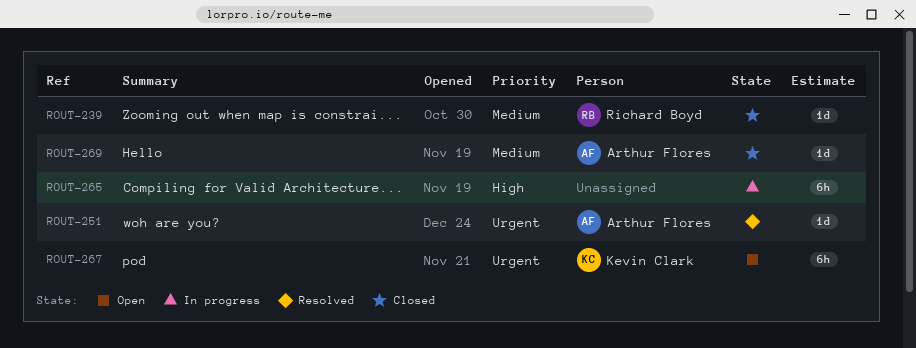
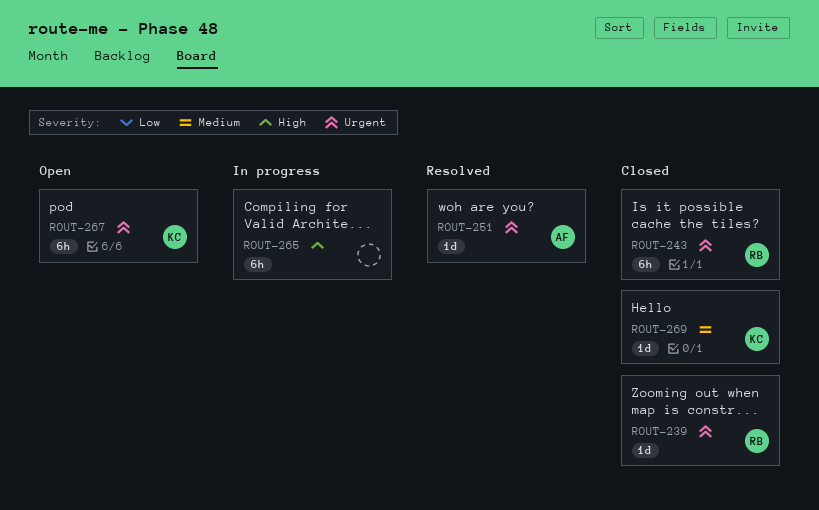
ROUT-239, priority: Medium -> Urgent
ROUT-243: none -> present
ROUT-269, owner: Arthur Flores -> Kevin Clark

